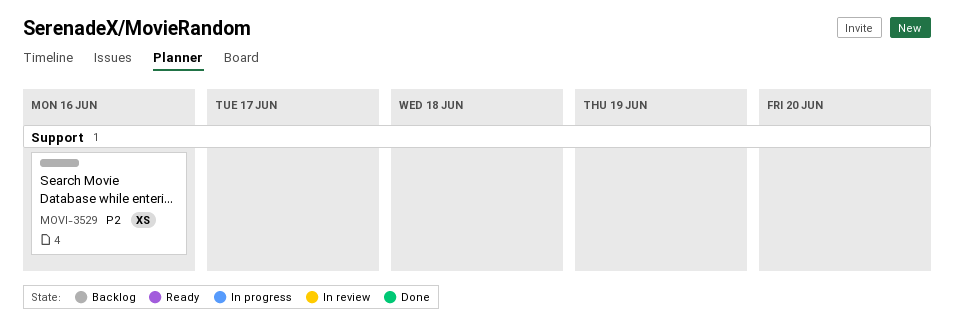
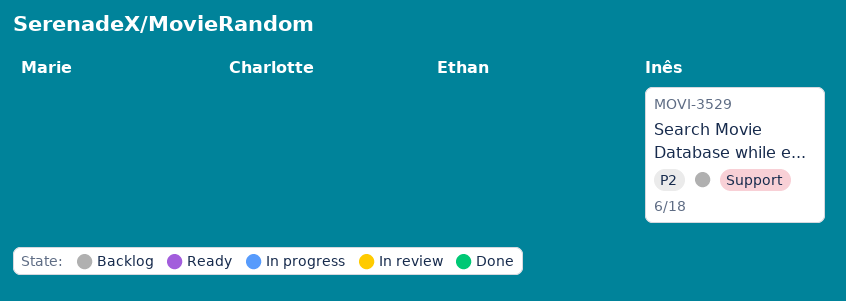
MOVI-3529, due: Jun 16 -> Jun 18

